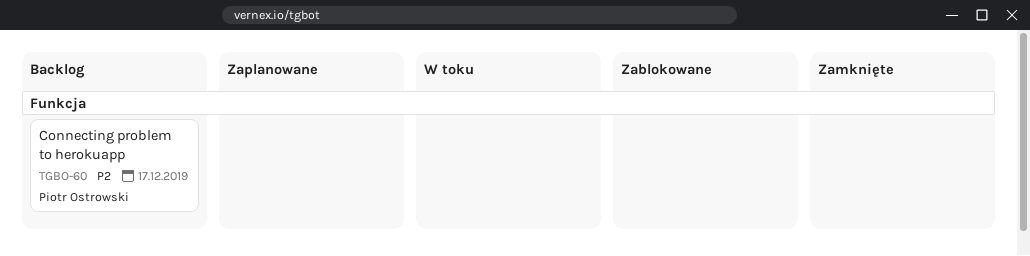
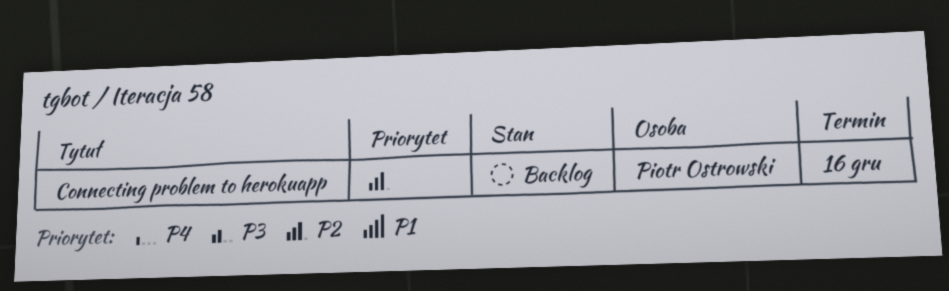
Connecting problem to herokuapp, due: Dec 17 -> Dec 16

